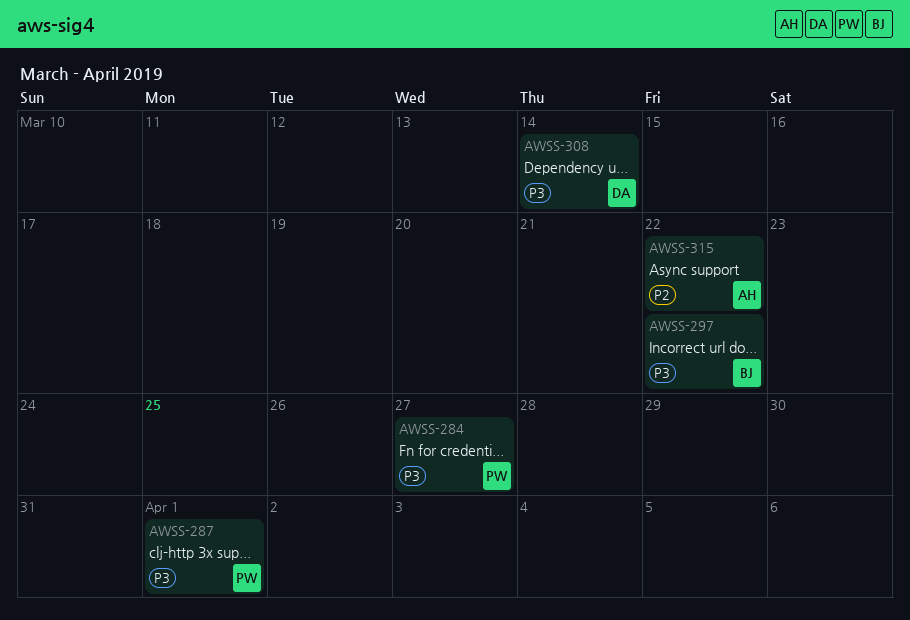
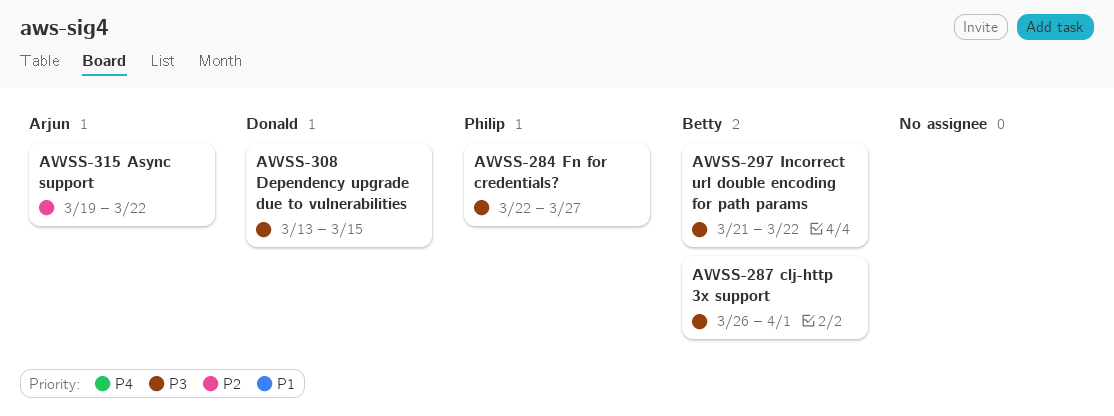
AWSS-287, owner: Philip -> Betty
AWSS-308, due: Mar 14 -> Mar 15

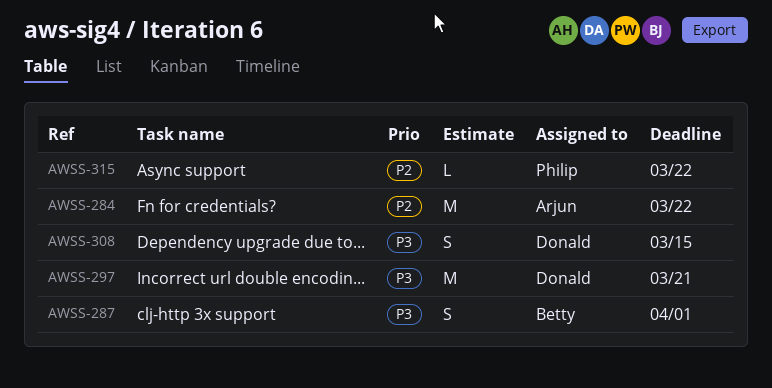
AWSS-284, owner: Philip -> Arjun
AWSS-284, priority: P3 -> P2
AWSS-284, due: Mar 27 -> Mar 22
AWSS-297, owner: Betty -> Donald
AWSS-297, due: Mar 22 -> Mar 21
AWSS-315, owner: Arjun -> Philip

